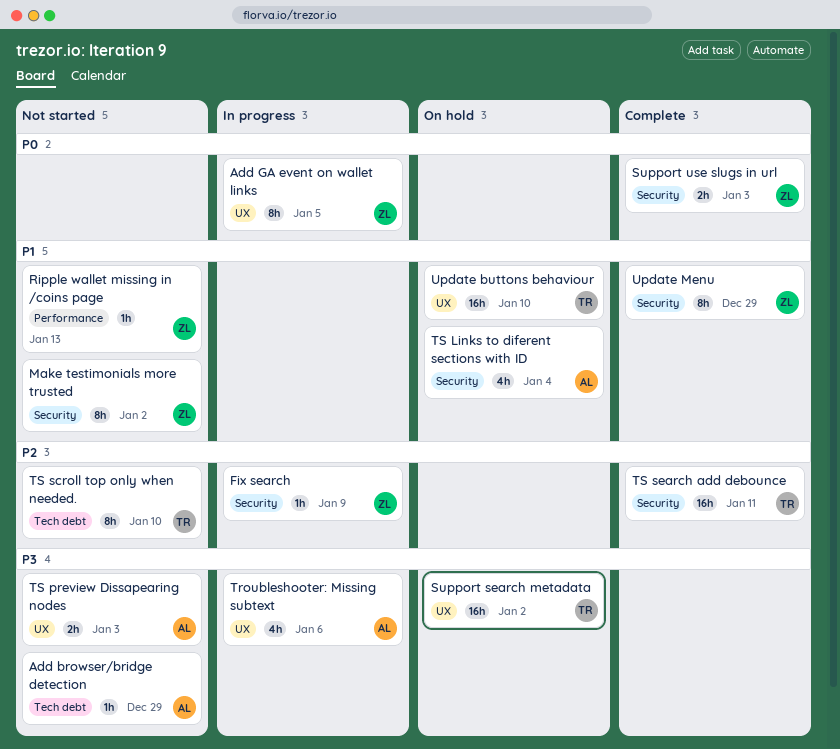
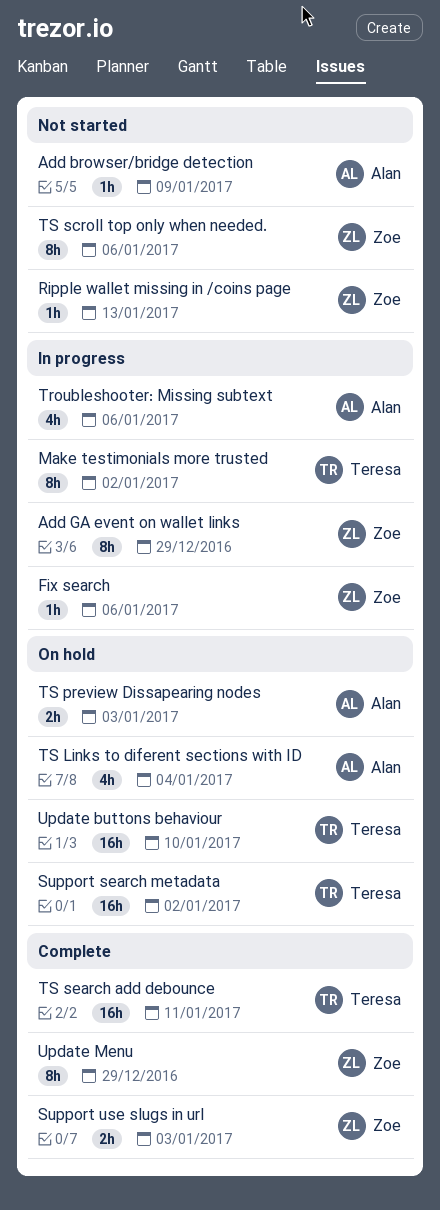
Add browser/bridge detection, due: Dec 29 -> Jan 9
Add GA event on wallet links, due: Jan 5 -> Dec 29
Fix search, due: Jan 9 -> Jan 6
Make testimonials more trusted, status: Not started -> In progress
Make testimonials more trusted, owner: Zoe -> Teresa
TS preview Dissapearing nodes, status: Not started -> On hold
TS scroll top only when needed., owner: Teresa -> Zoe
TS scroll top only when needed., due: Jan 10 -> Jan 6

